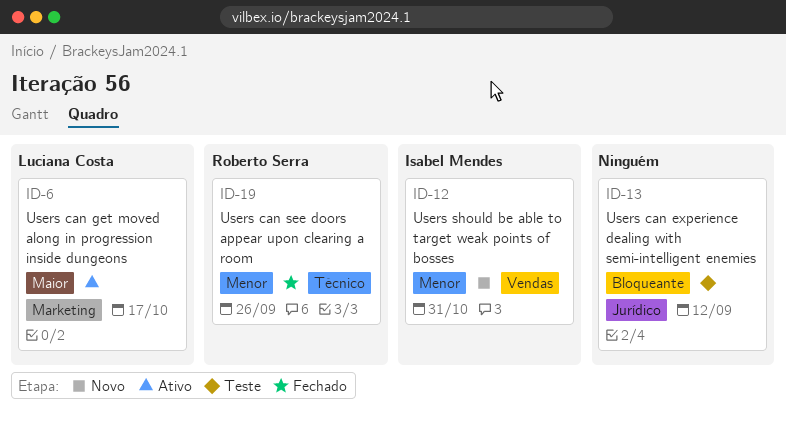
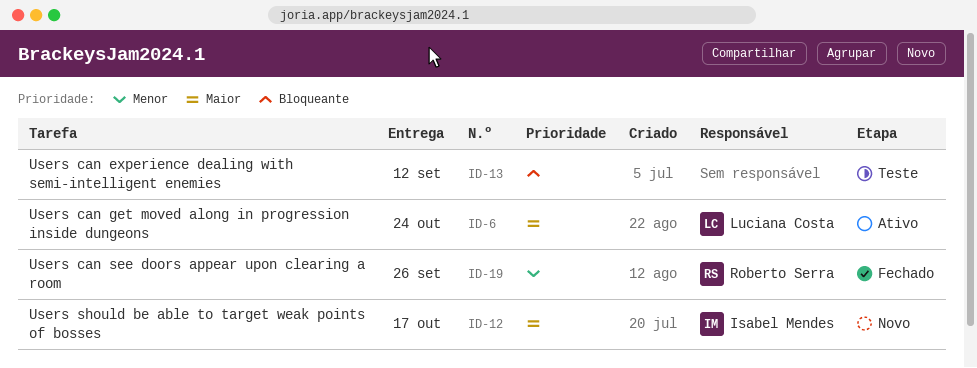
ID-6, due: Oct 17 -> Oct 24
ID-12, priority: Menor -> Maior
ID-12, due: Oct 31 -> Oct 17

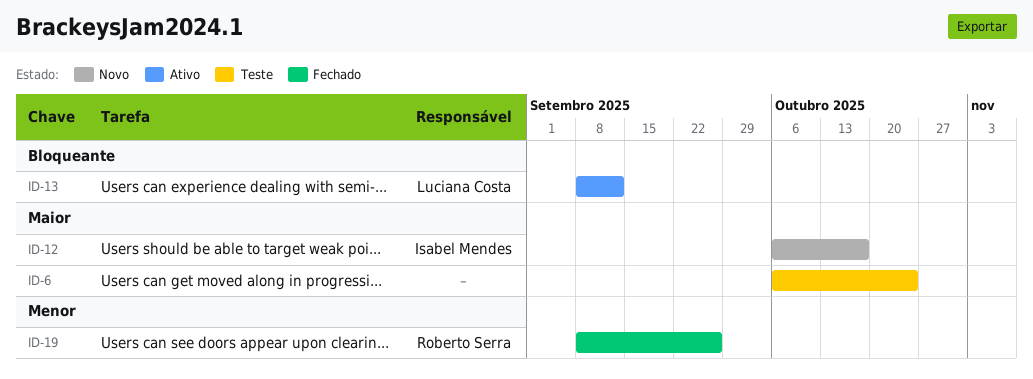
ID-6, status: Ativo -> Teste
ID-6, owner: Luciana Costa -> none
ID-13, status: Teste -> Ativo
ID-13, owner: none -> Luciana Costa

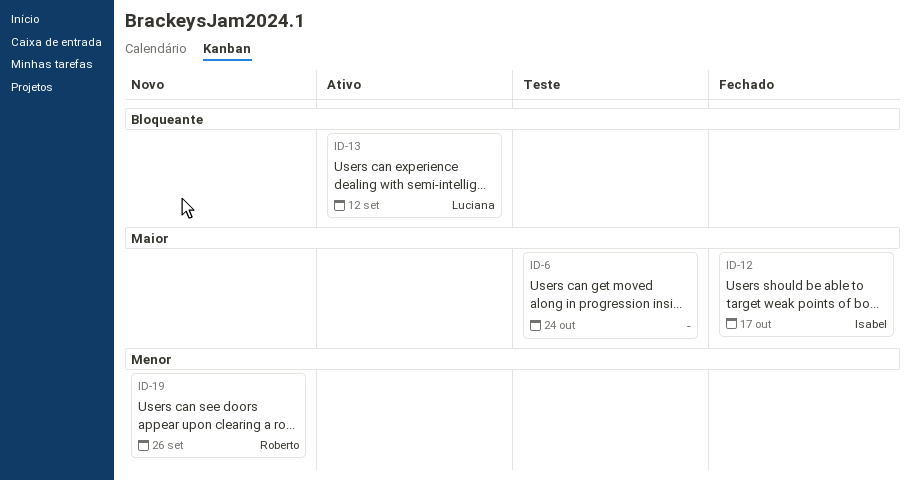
ID-12, status: Novo -> Fechado
ID-19, status: Fechado -> Novo

